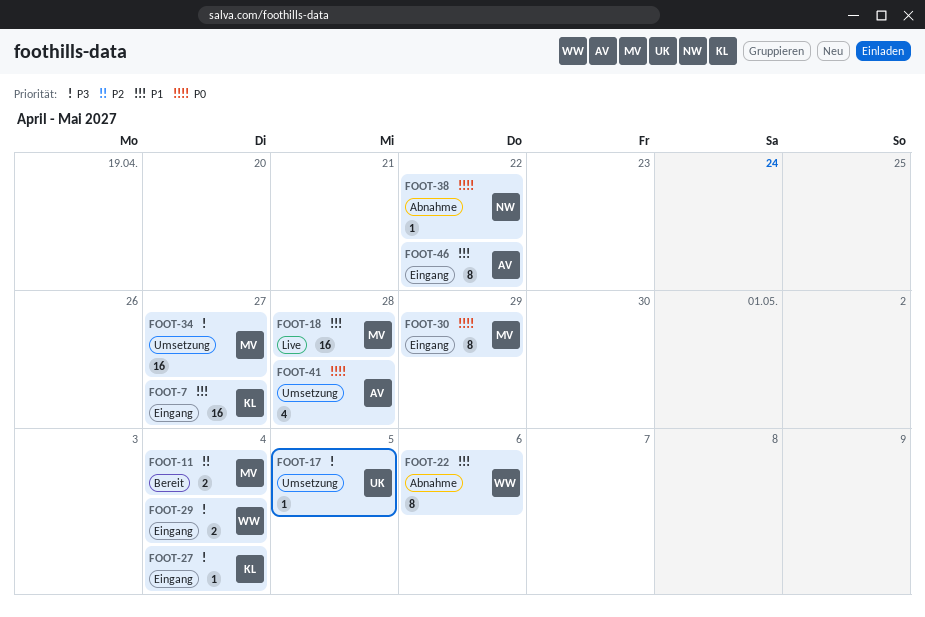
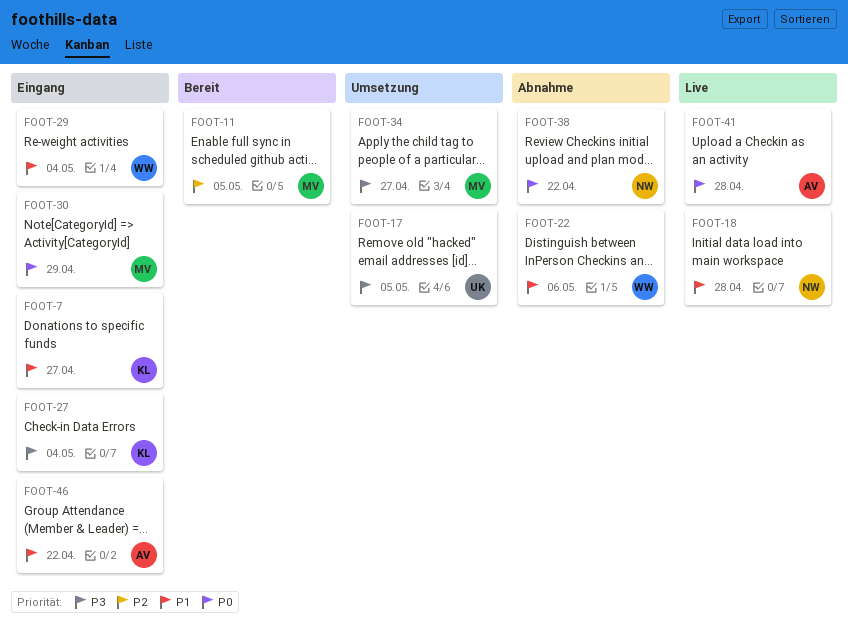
FOOT-11, due: May 4 -> May 5
FOOT-18, owner: MV -> NW
FOOT-29, priority: P3 -> P1
FOOT-41, status: Umsetzung -> Live

